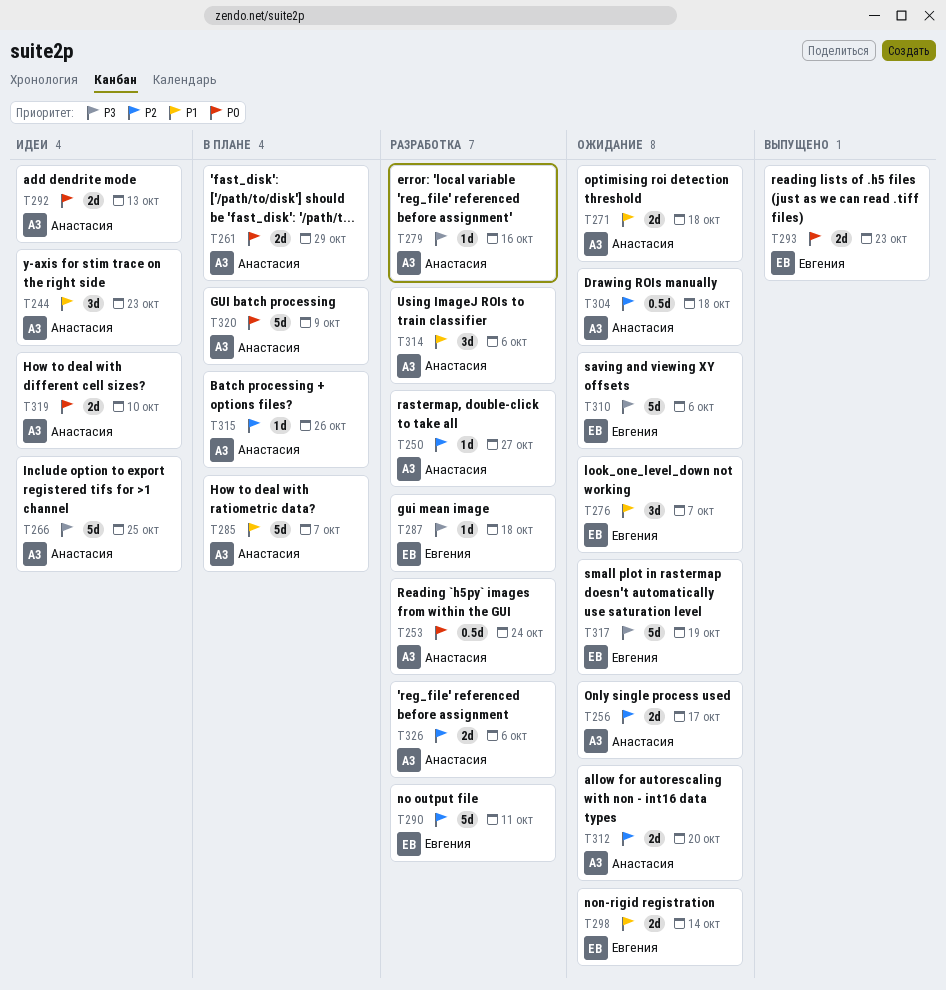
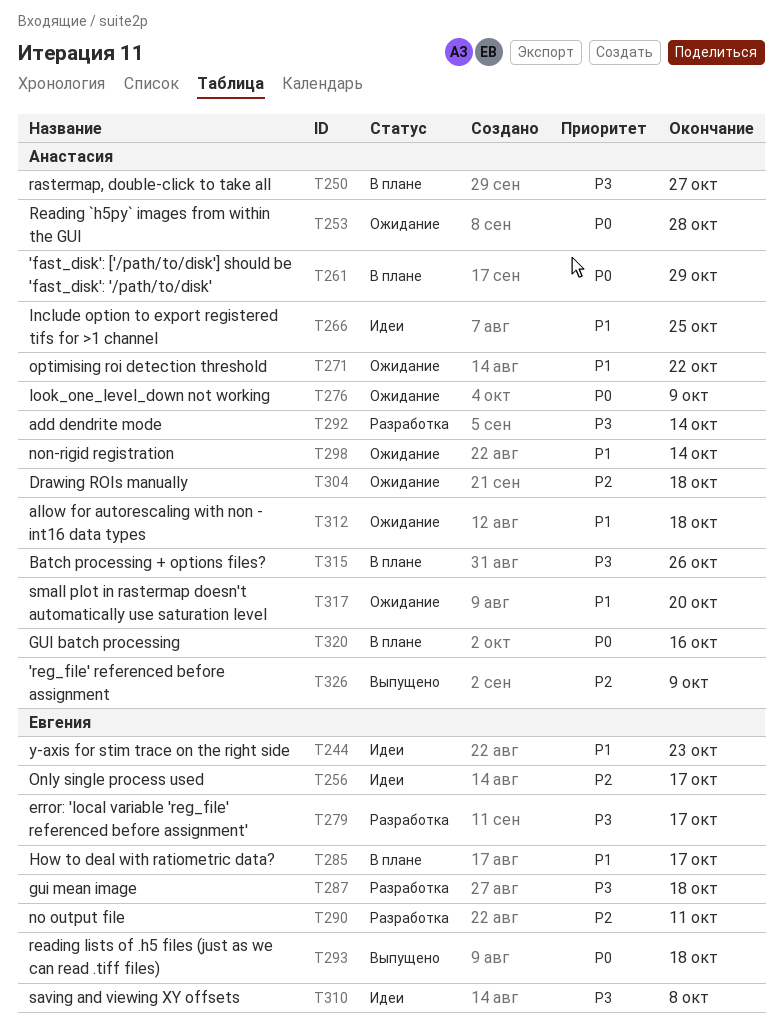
T244, owner: Анастасия -> Евгения
T250, status: Разработка -> В плане
T250, priority: P2 -> P3
T253, status: Разработка -> Ожидание
T253, due: Oct 24 -> Oct 28
T256, status: Ожидание -> Идеи
T256, owner: Анастасия -> Евгения
T266, priority: P3 -> P1
T271, due: Oct 18 -> Oct 22
T276, owner: Евгения -> Анастасия
T276, priority: P1 -> P0
T276, due: Oct 7 -> Oct 9
T279, owner: Анастасия -> Евгения
T279, due: Oct 16 -> Oct 17
T285, owner: Анастасия -> Евгения
T285, due: Oct 7 -> Oct 17
T292, status: Идеи -> Разработка
T292, priority: P0 -> P3
T292, due: Oct 13 -> Oct 14
T293, due: Oct 23 -> Oct 18
T298, owner: Евгения -> Анастасия
T310, status: Ожидание -> Идеи
T310, due: Oct 6 -> Oct 8
T312, priority: P2 -> P1
T312, due: Oct 20 -> Oct 18
T314: present -> none
T315, priority: P2 -> P3
T317, owner: Евгения -> Анастасия
T317, priority: P3 -> P1
T317, due: Oct 19 -> Oct 20
T319: present -> none
T320, due: Oct 9 -> Oct 16
T326, status: Разработка -> Выпущено
T326, due: Oct 6 -> Oct 9

